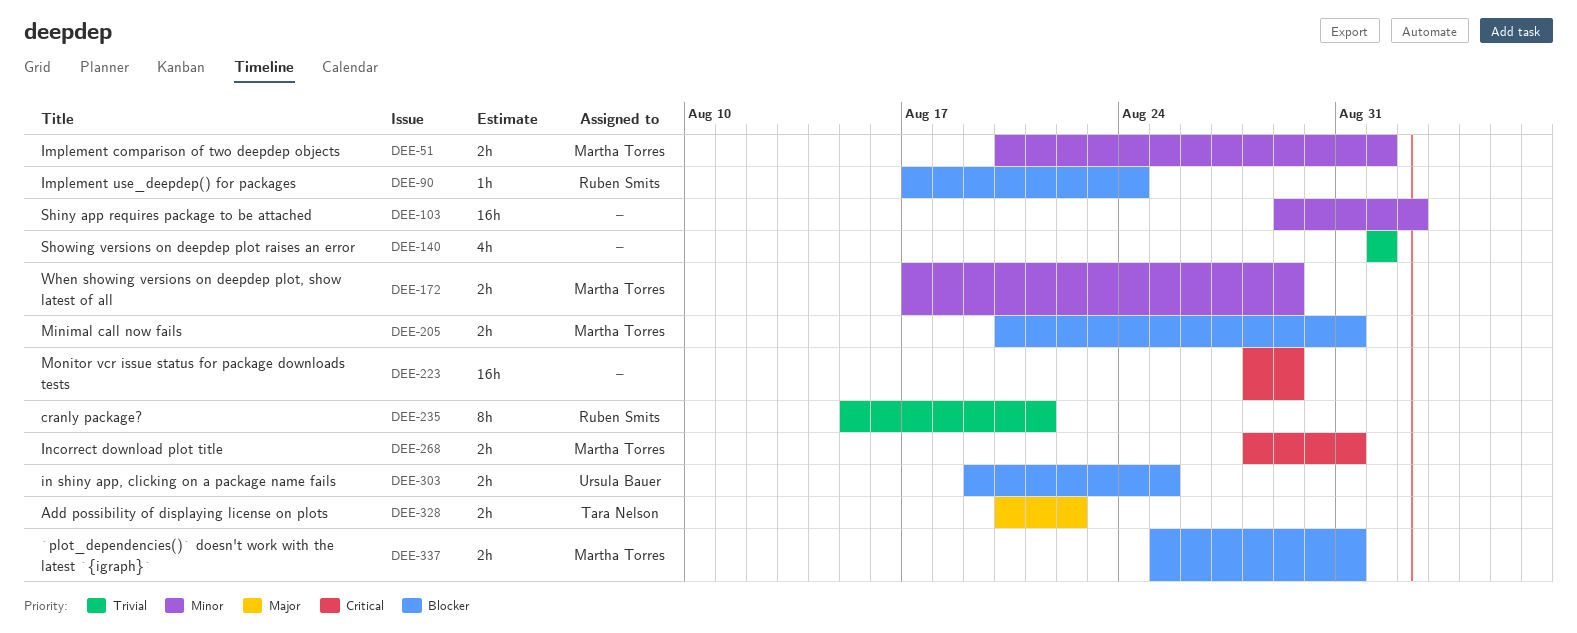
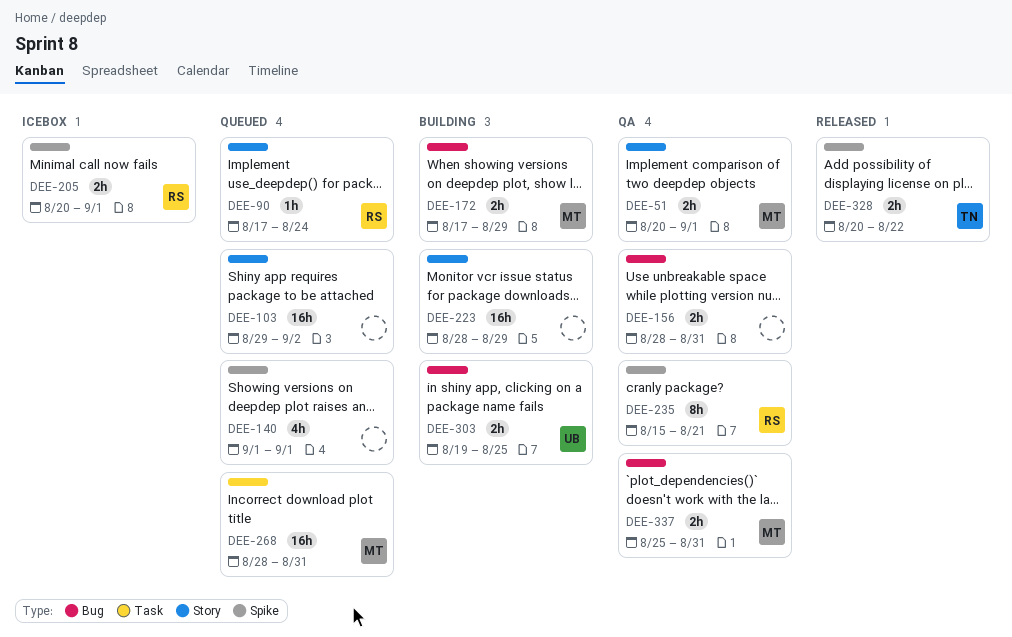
DEE-156: none -> present
DEE-205, owner: Martha Torres -> Ruben Smits
DEE-205, due: Aug 31 -> Sep 1
DEE-268, estimate: 2h -> 16h

